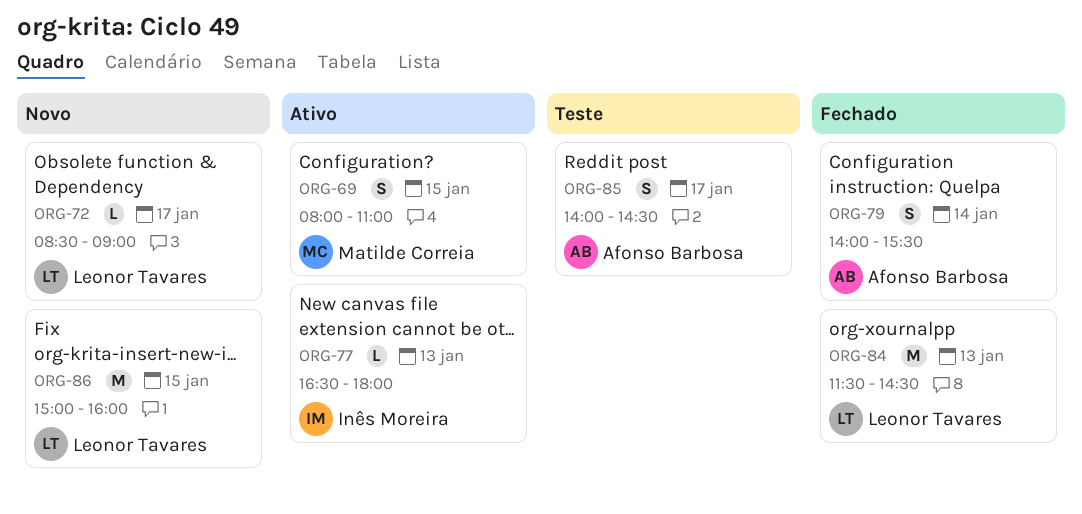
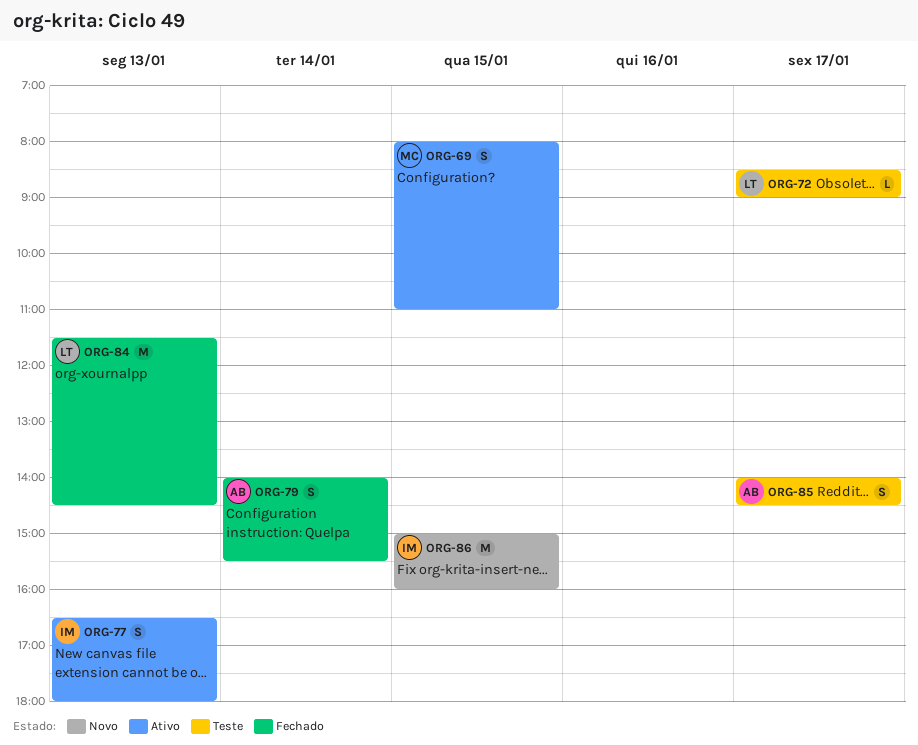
ORG-72, status: Novo -> Teste
ORG-77, estimate: L -> S
ORG-86, owner: Leonor Tavares -> Inês Moreira

